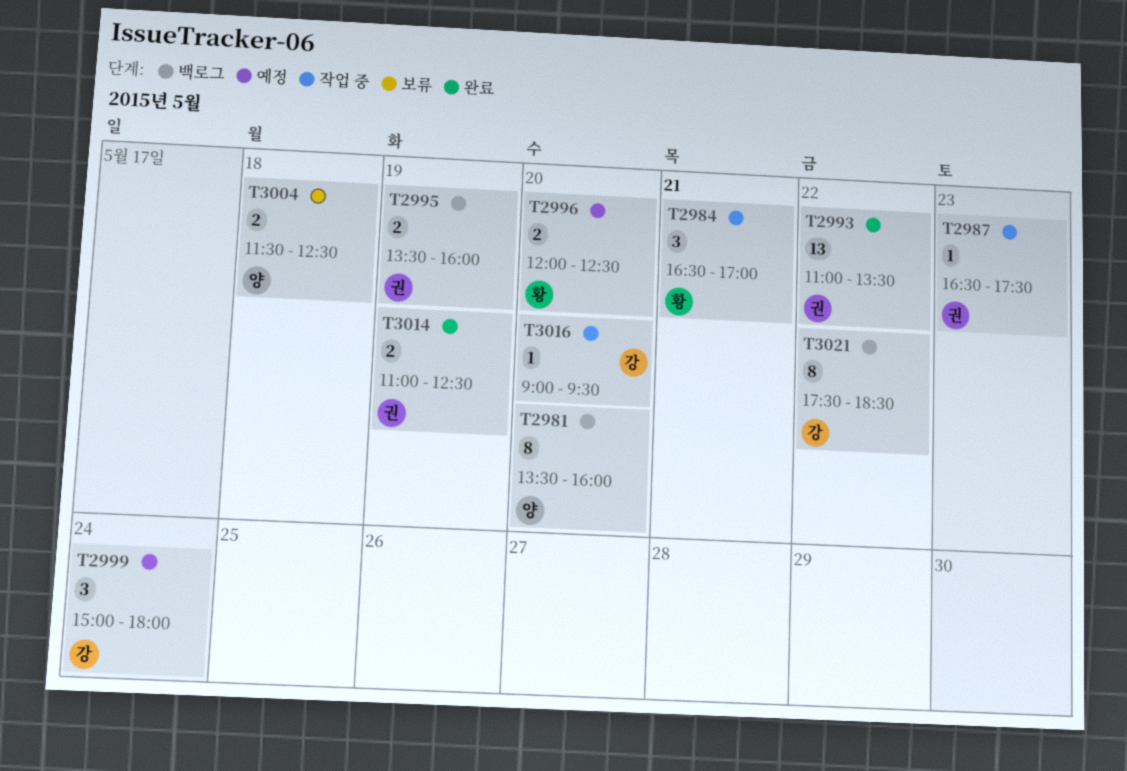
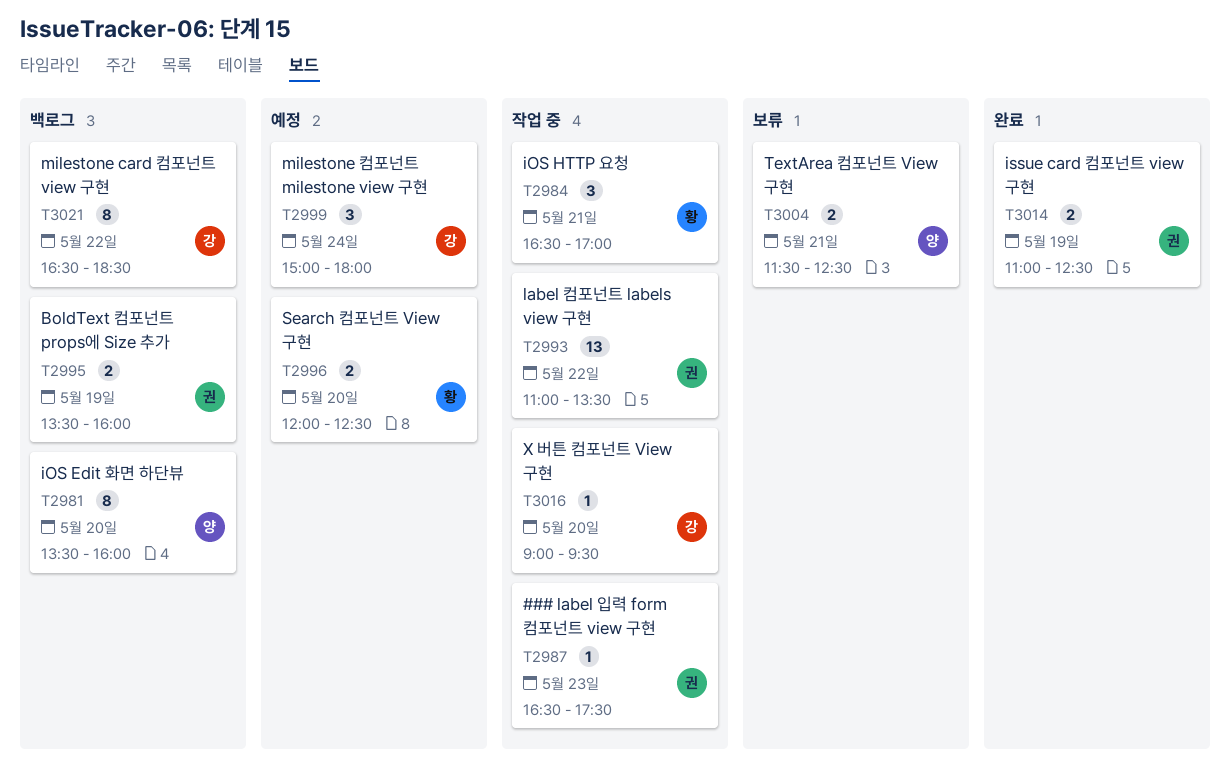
T2993, status: 완료 -> 작업 중
T3004, day: May 18 -> May 21
T3021, begins: 17:30 -> 16:30

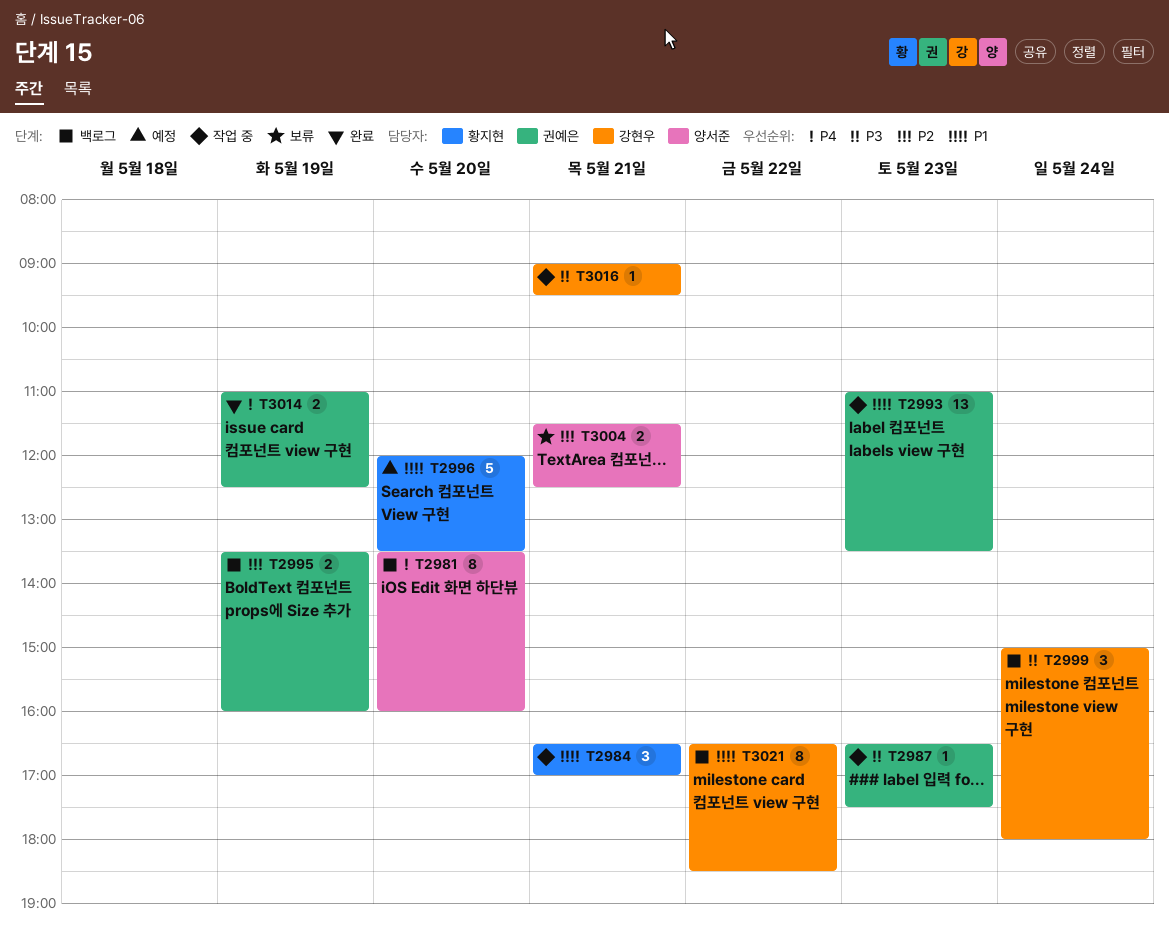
T2993, day: May 22 -> May 23
T2996, estimate: 2 -> 5
T2996, ends: 12:30 -> 13:30
T2999, status: 예정 -> 백로그
T3016, day: May 20 -> May 21

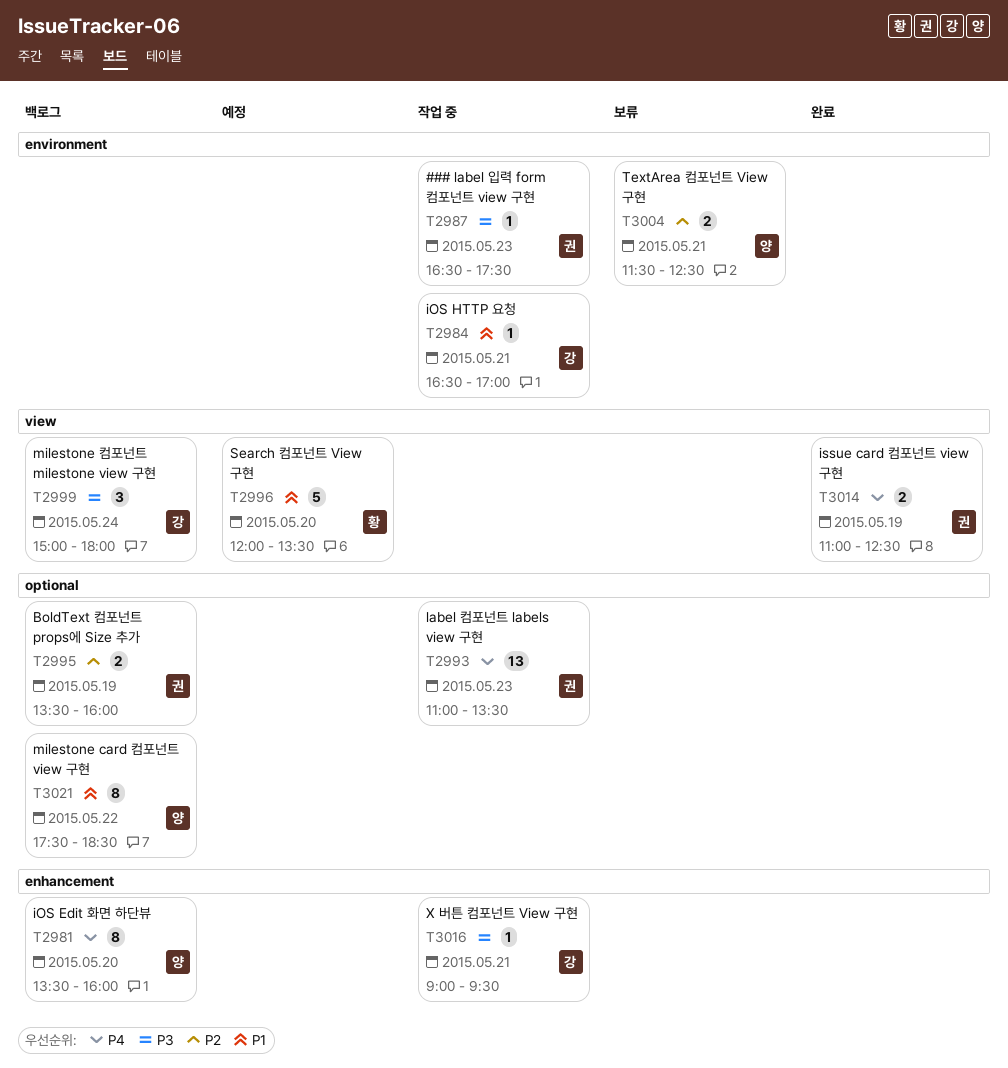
T2984, owner: 황지현 -> 강현우
T2984, estimate: 3 -> 1
T2993, priority: P1 -> P4
T3021, owner: 강현우 -> 양서준
T3021, begins: 16:30 -> 17:30

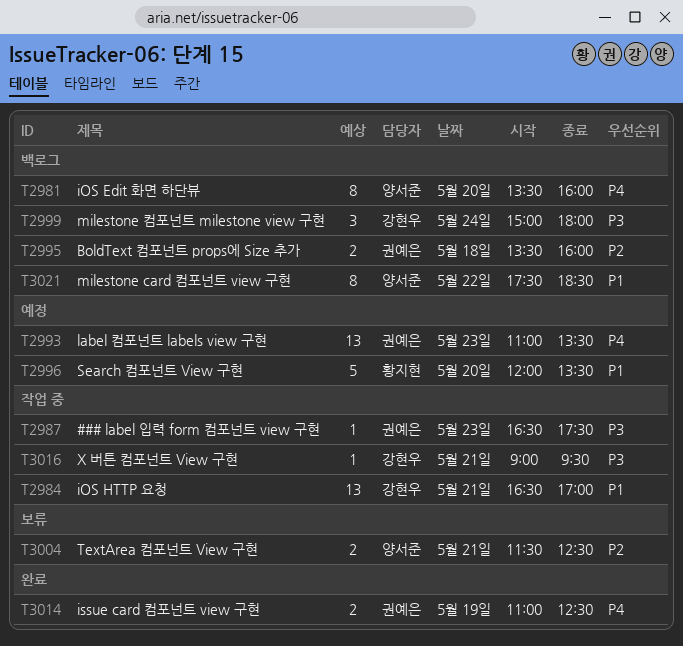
T2984, estimate: 1 -> 13
T2993, status: 작업 중 -> 예정
T2995, day: May 19 -> May 18

